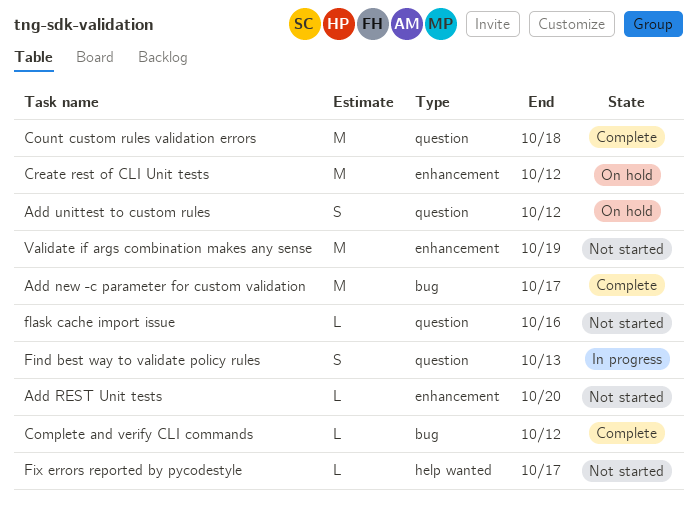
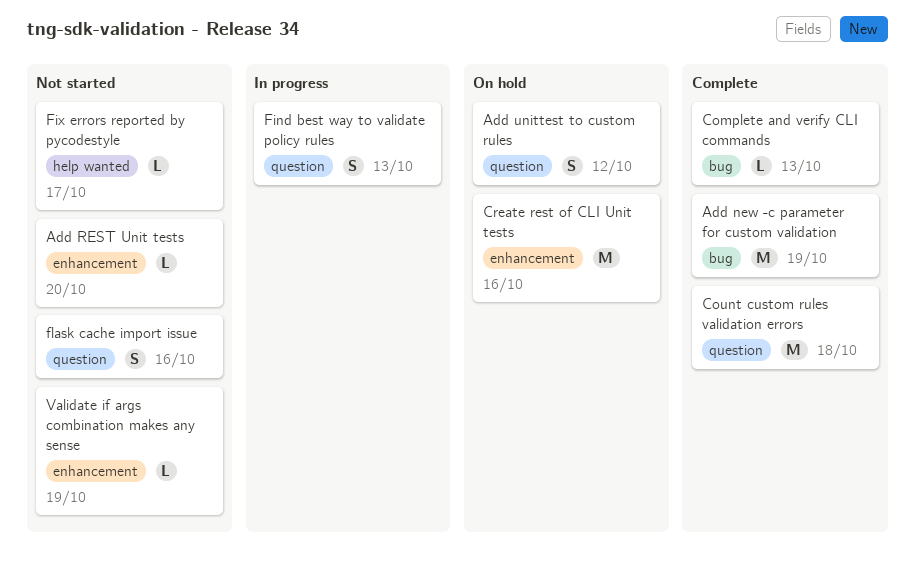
Add new -c parameter for custom validation, due: Oct 17 -> Oct 19
Complete and verify CLI commands, due: Oct 12 -> Oct 13
Create rest of CLI Unit tests, due: Oct 12 -> Oct 16
flask cache import issue, estimate: L -> S
Validate if args combination makes any sense, estimate: M -> L

